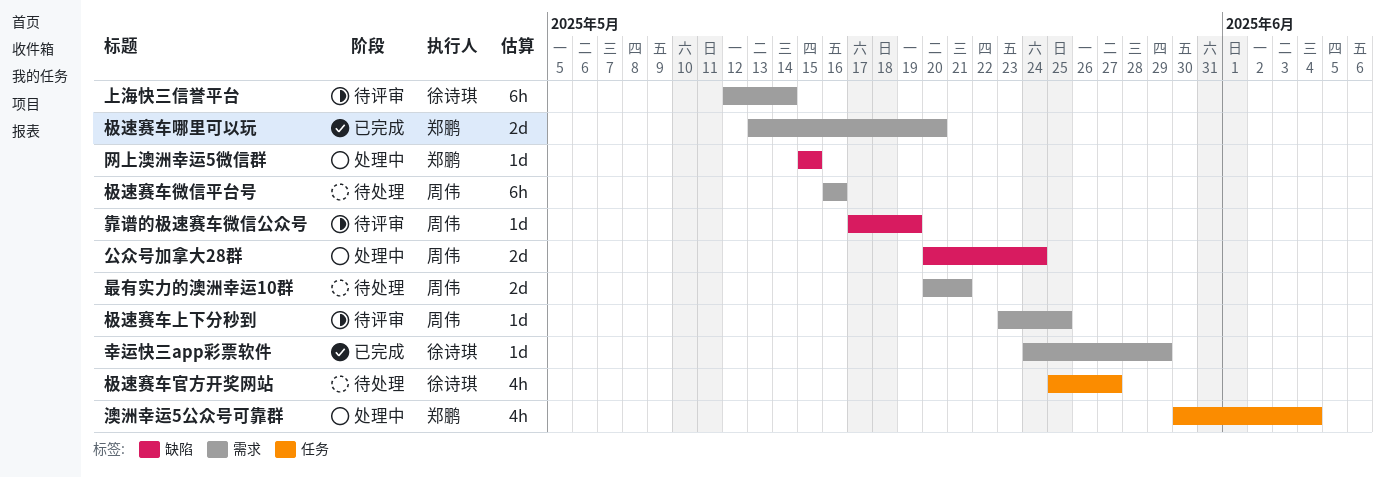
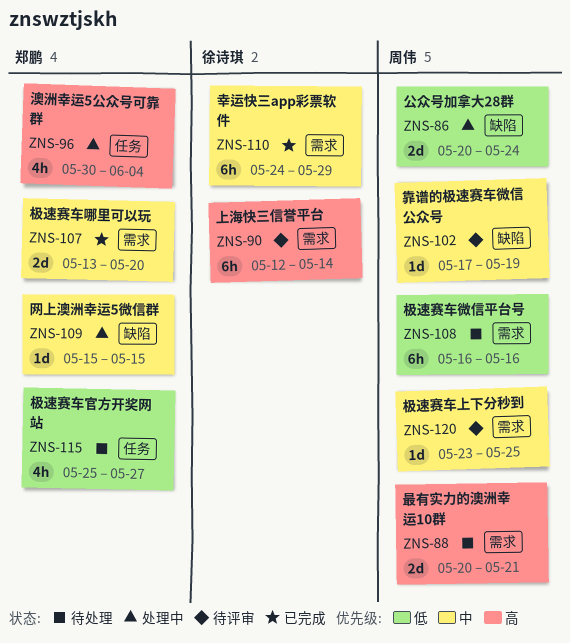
幸运快三app彩票软件, estimate: 1d -> 6h
极速赛车官方开奖网站, owner: 徐诗琪 -> 郑鹏

